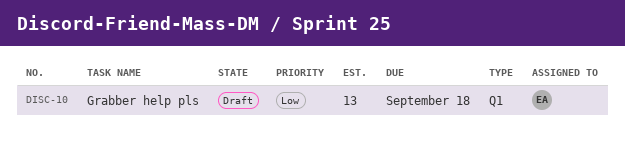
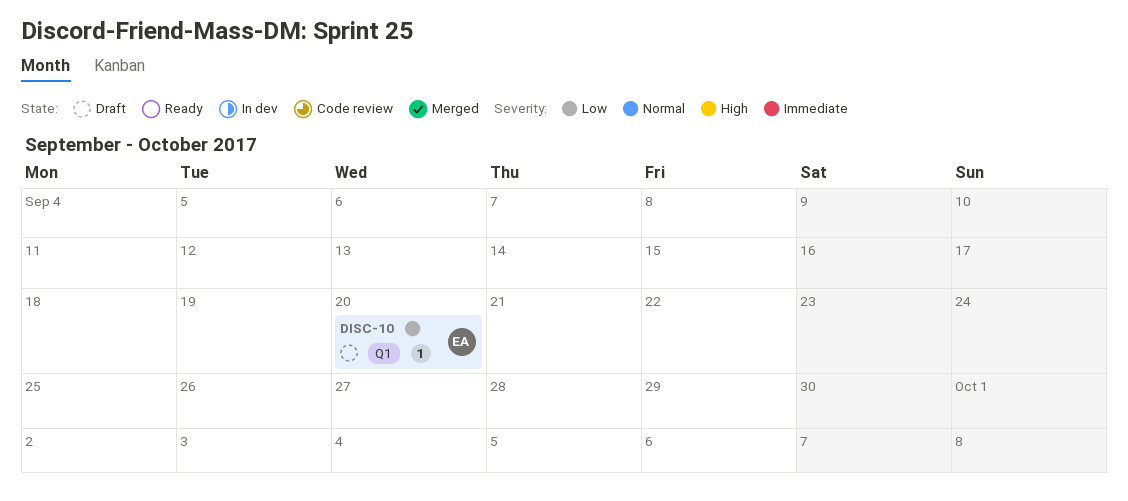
DISC-10, estimate: 13 -> 1
DISC-10, due: Sep 18 -> Sep 20

